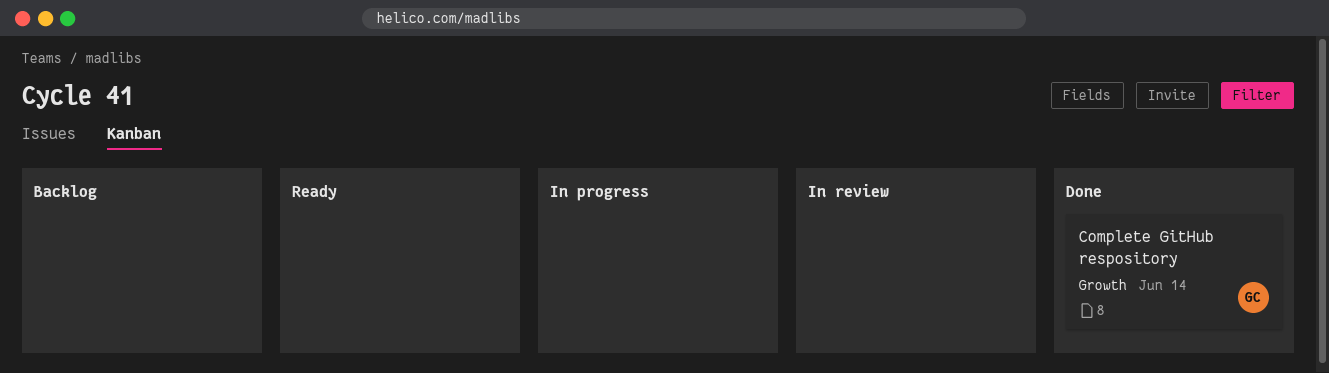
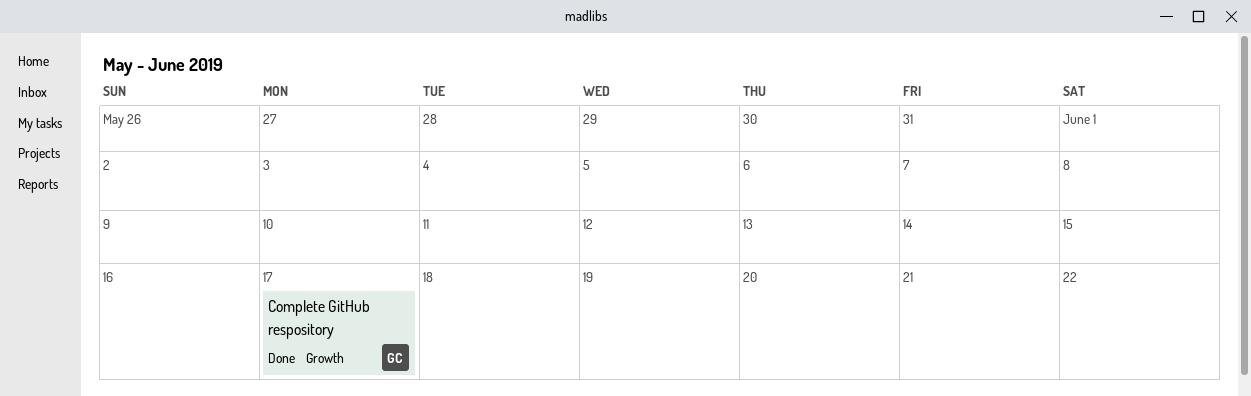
Complete GitHub respository, due: Jun 14 -> Jun 17

